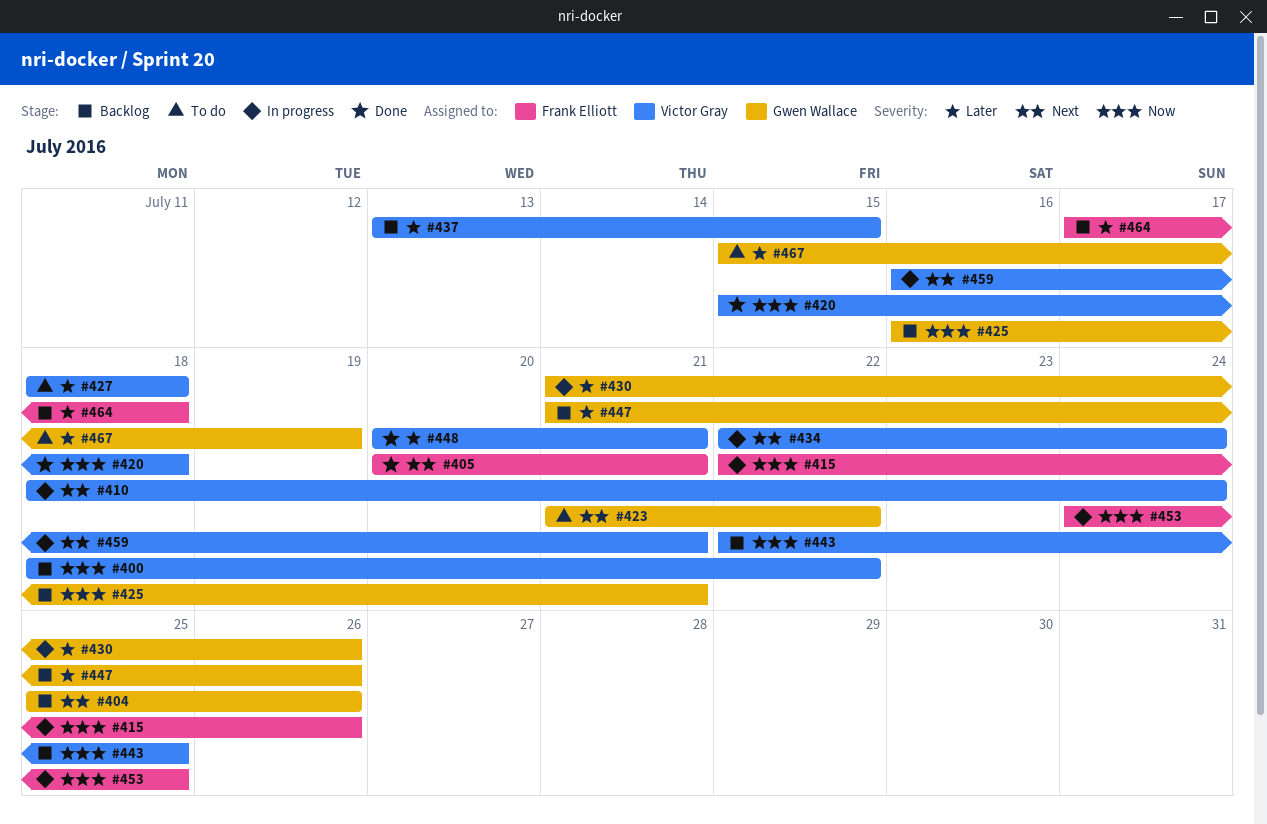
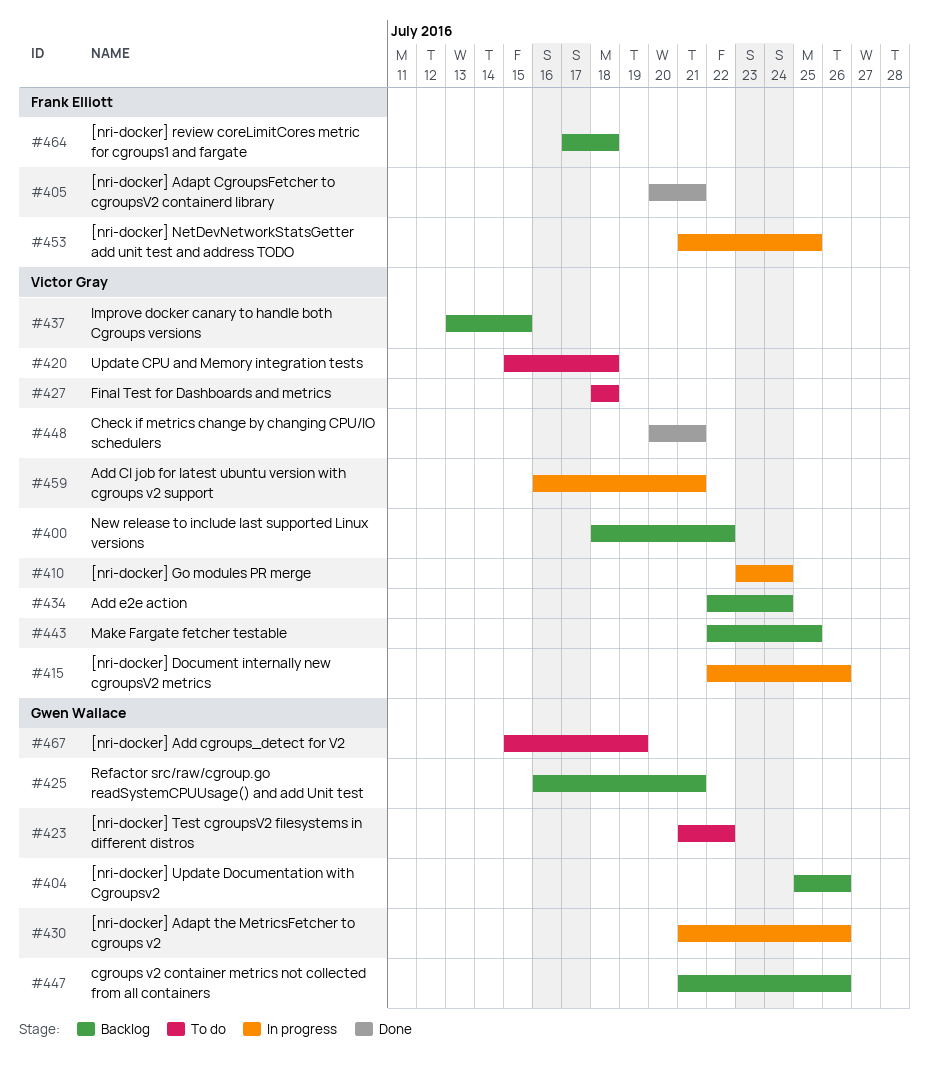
#410, start: Jul 18 -> Jul 23
#415, owner: Frank Elliott -> Victor Gray
#420, status: Done -> To do
#434, status: In progress -> Backlog
#453, start: Jul 24 -> Jul 21

